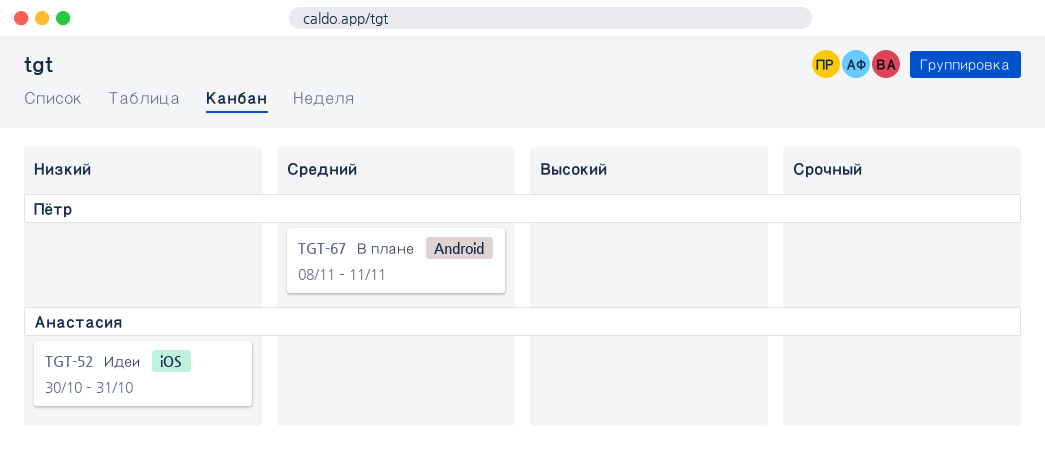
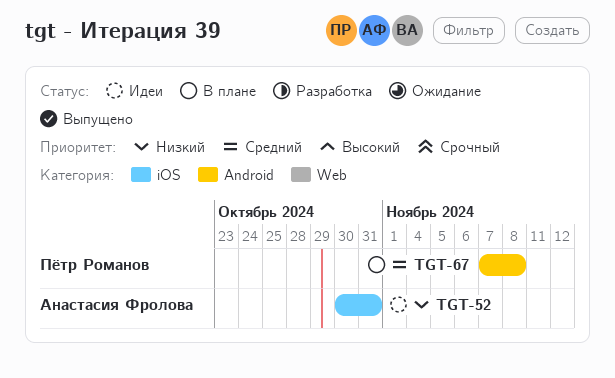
TGT-67, start: Nov 8 -> Nov 7
TGT-67, due: Nov 11 -> Nov 8

